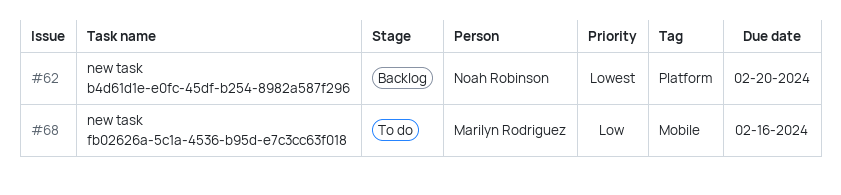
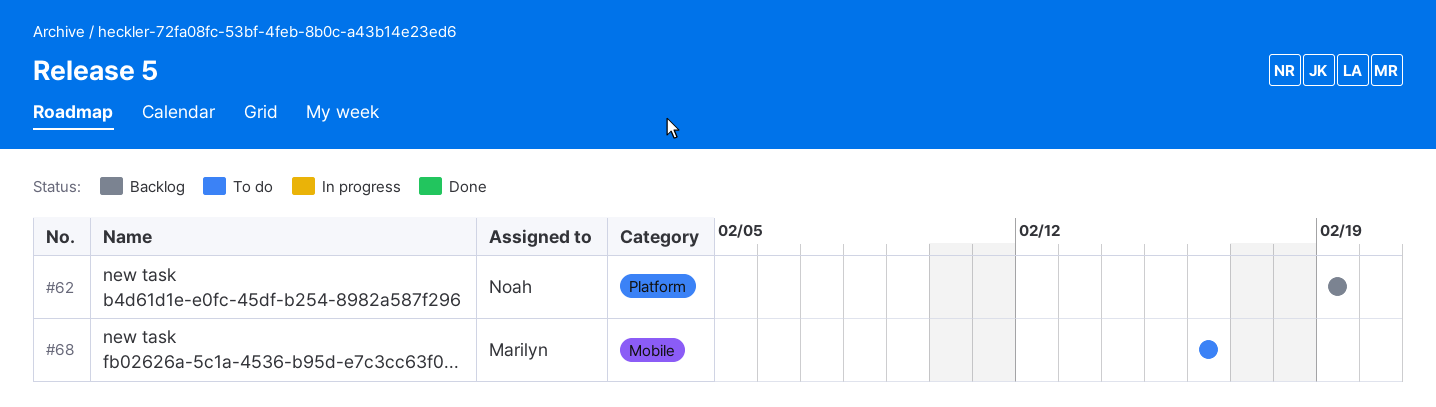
#62, due: Feb 20 -> Feb 19

